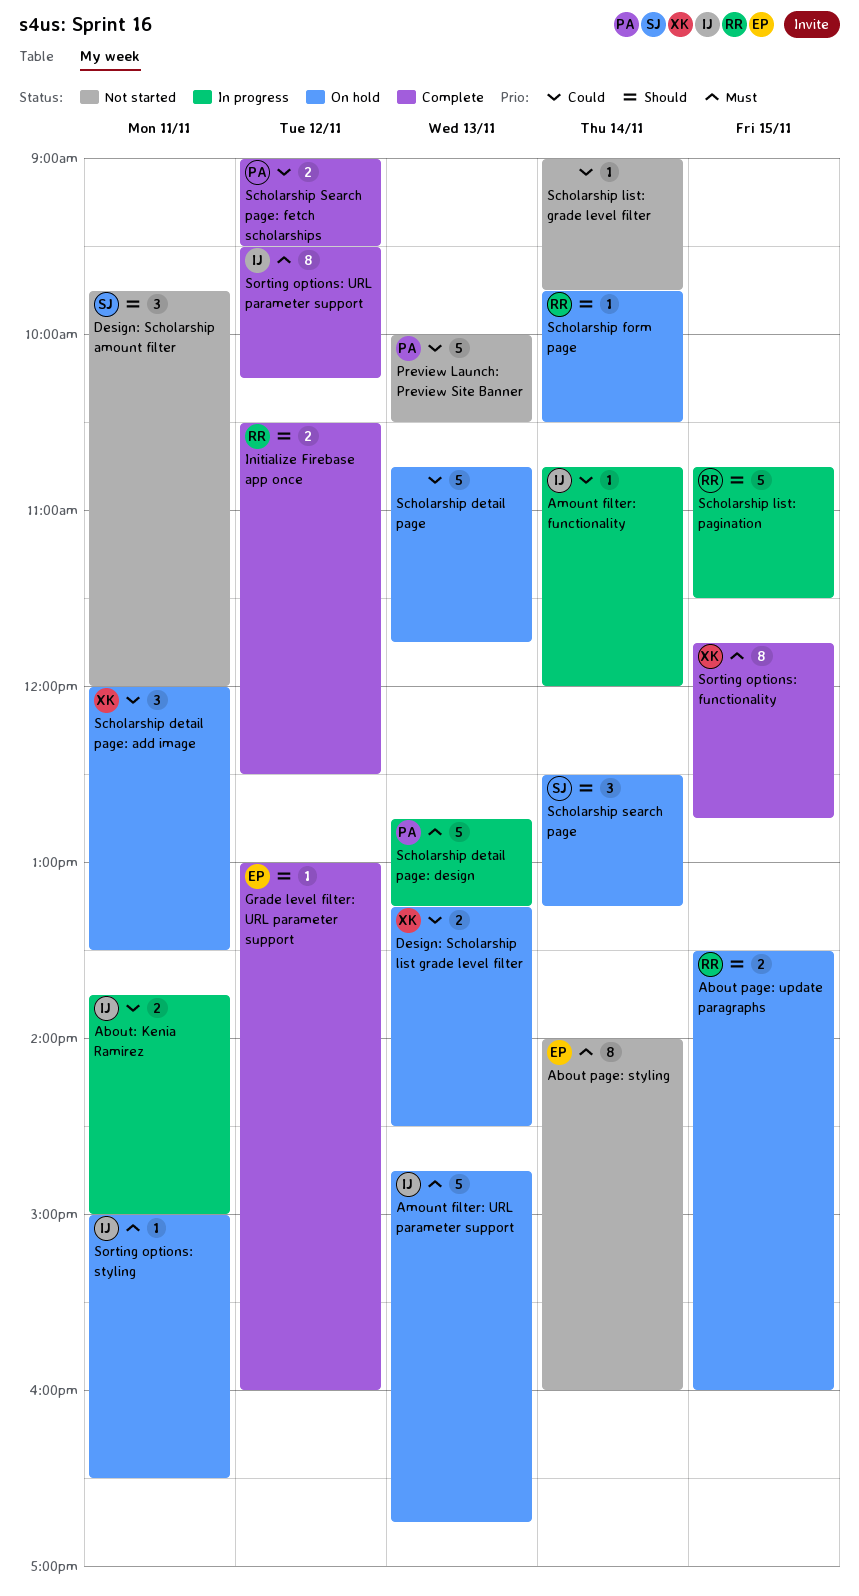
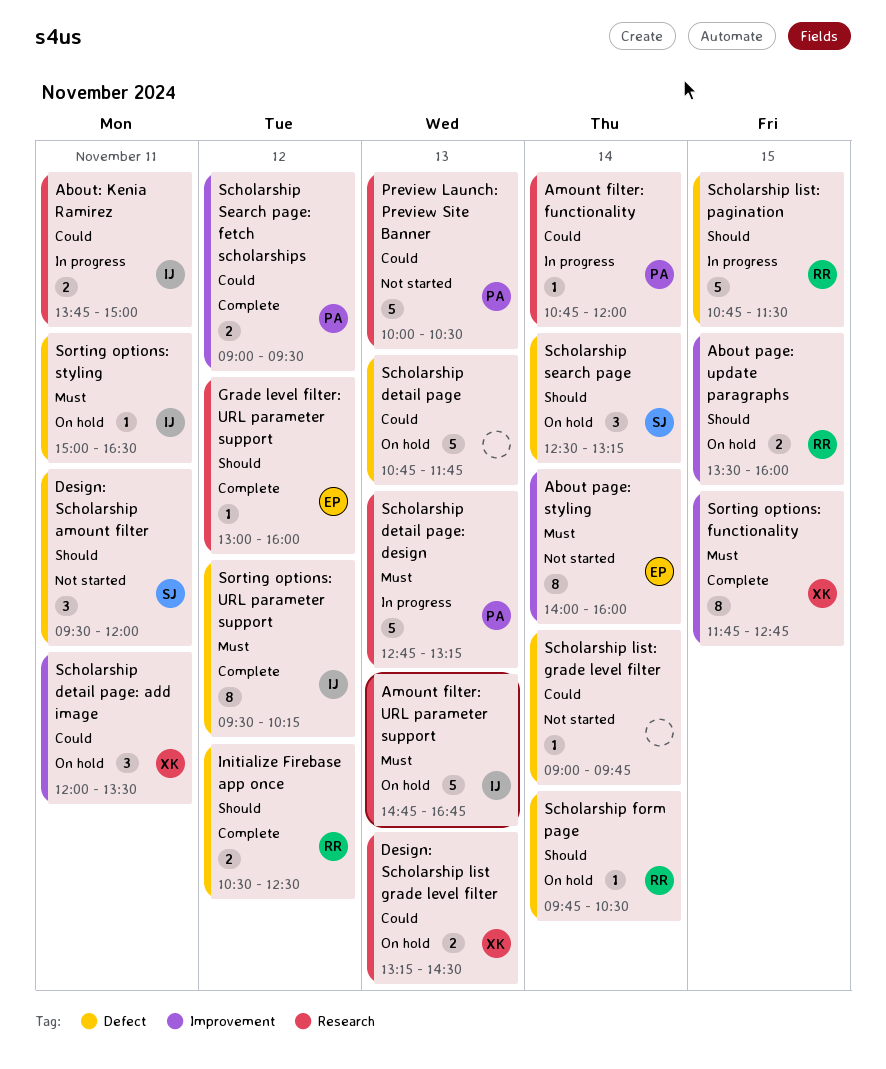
Amount filter: functionality, owner: IJ -> PA
Design: Scholarship amount filter, begins: 09:45 -> 09:30

